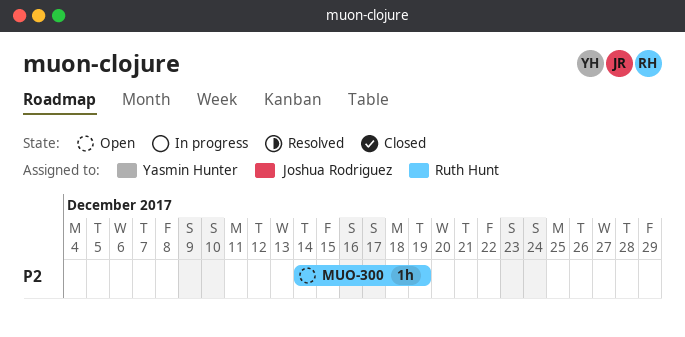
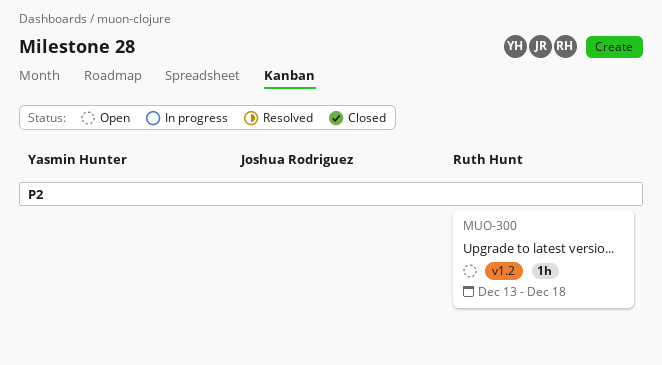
MUO-300, start: Dec 14 -> Dec 13
MUO-300, due: Dec 19 -> Dec 18

